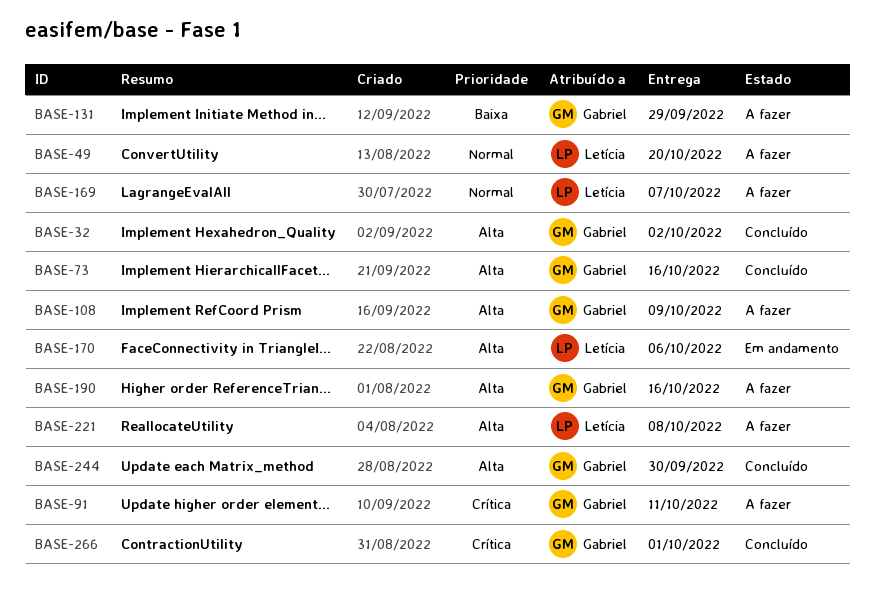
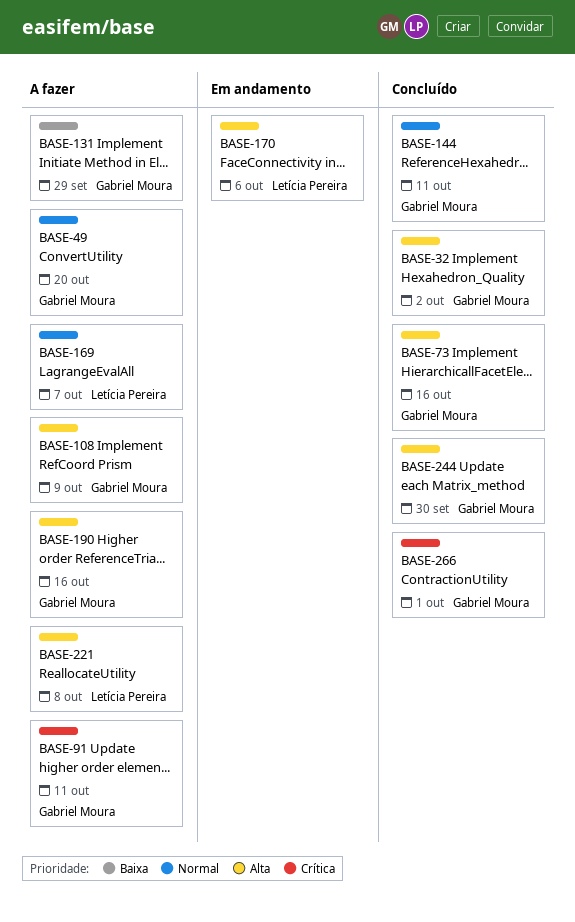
BASE-49, owner: Letícia Pereira -> Gabriel Moura
BASE-144: none -> present

